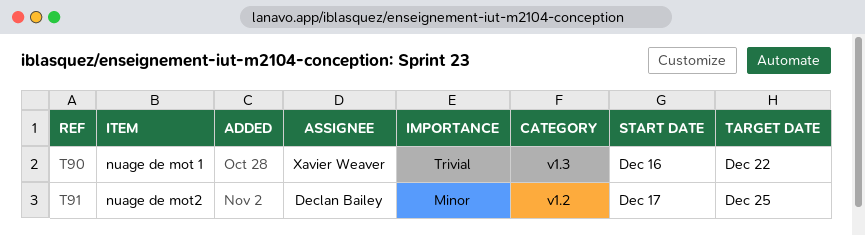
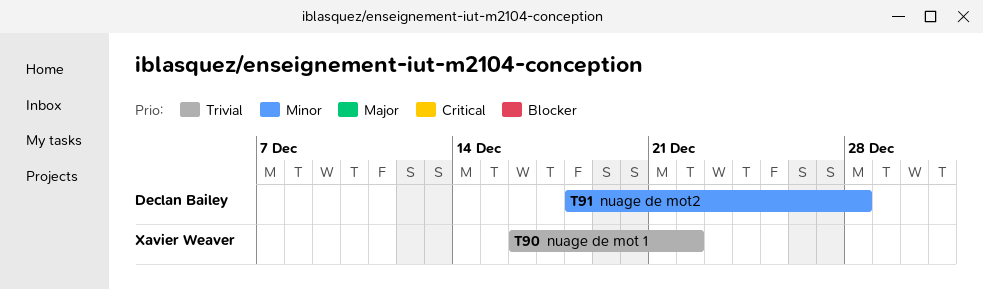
T91, start: Dec 17 -> Dec 18
T91, due: Dec 25 -> Dec 28

